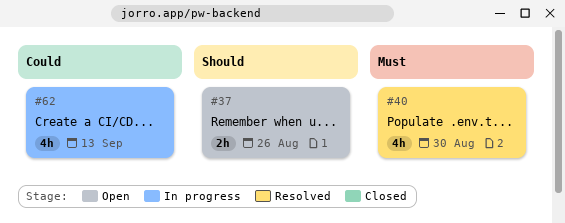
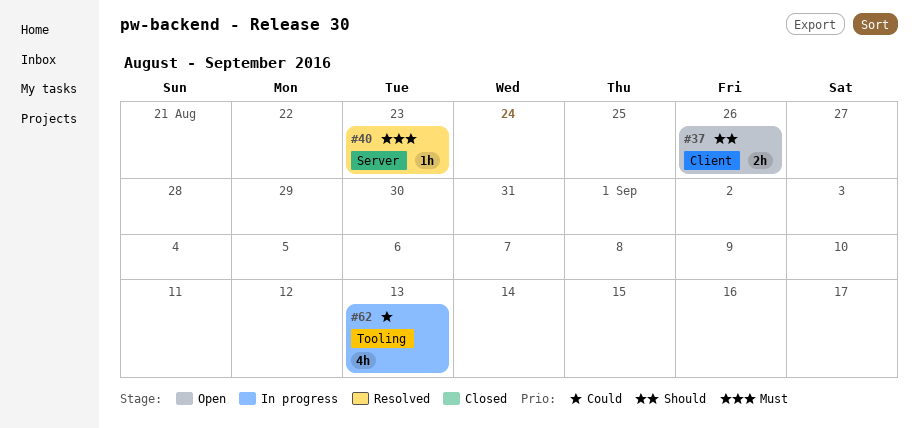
#40, estimate: 4h -> 1h
#40, due: Aug 30 -> Aug 23

